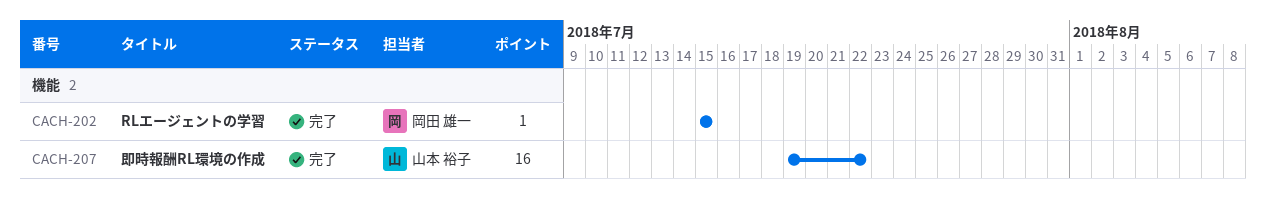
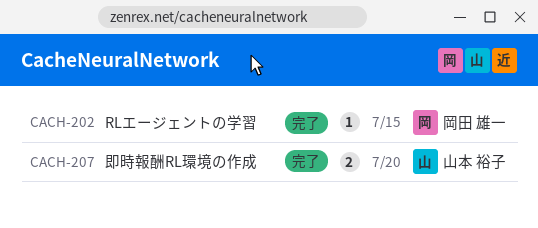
CACH-207, estimate: 16 -> 2
CACH-207, due: Jul 22 -> Jul 20

